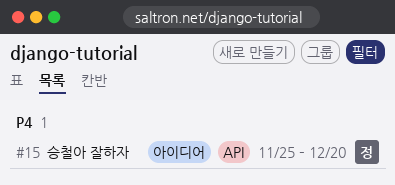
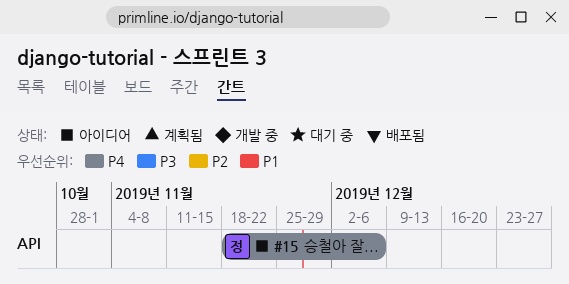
#15, start: Nov 25 -> Nov 18
#15, due: Dec 20 -> Dec 6

